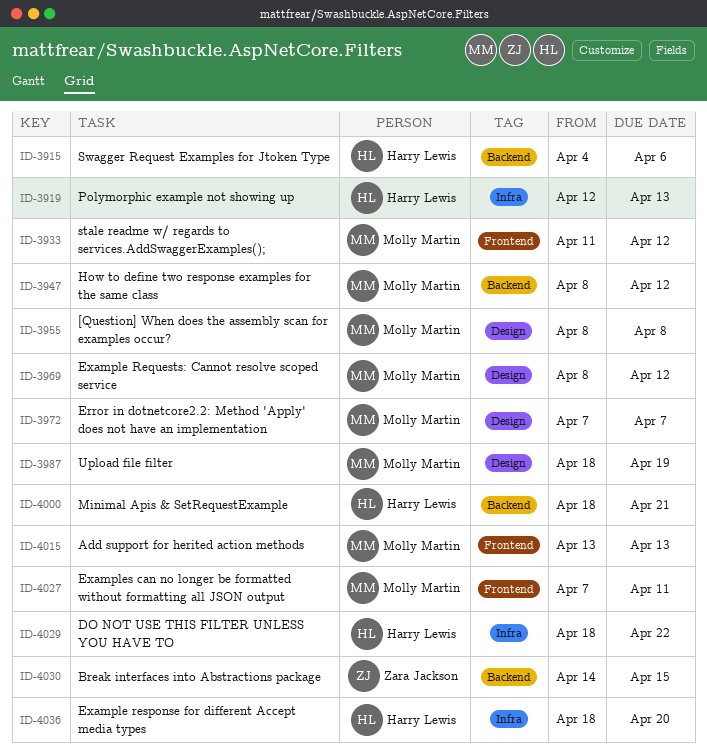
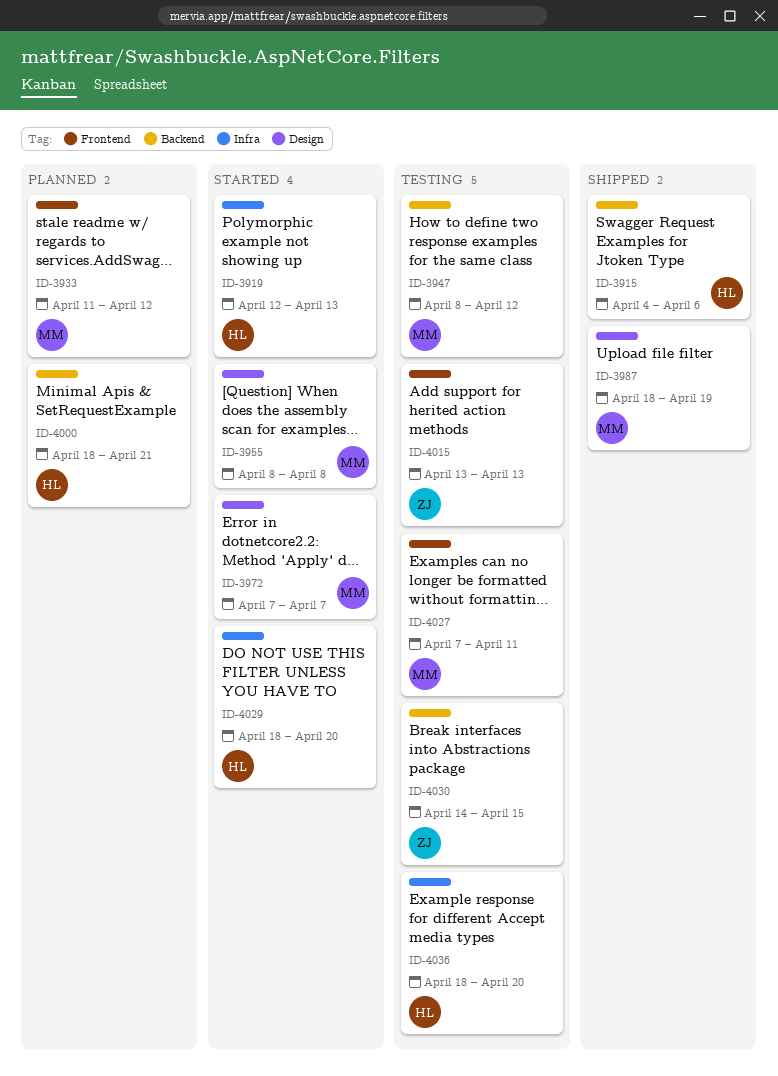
ID-3969: present -> none
ID-4015, owner: Molly Martin -> Zara Jackson
ID-4029, due: Apr 22 -> Apr 20

